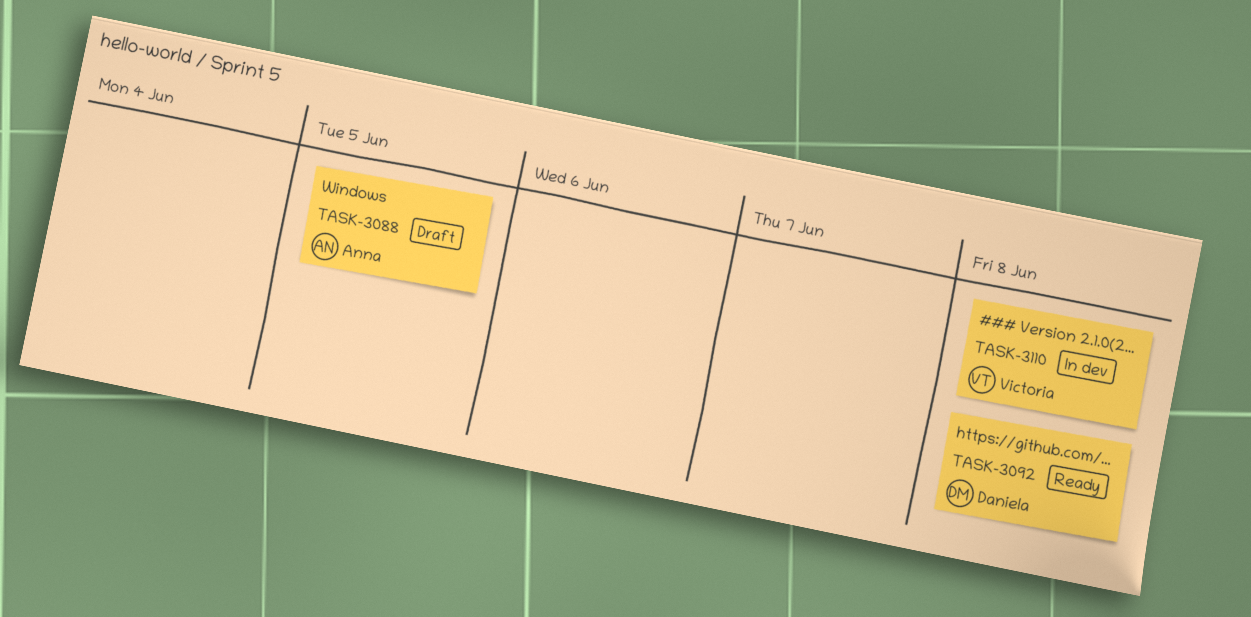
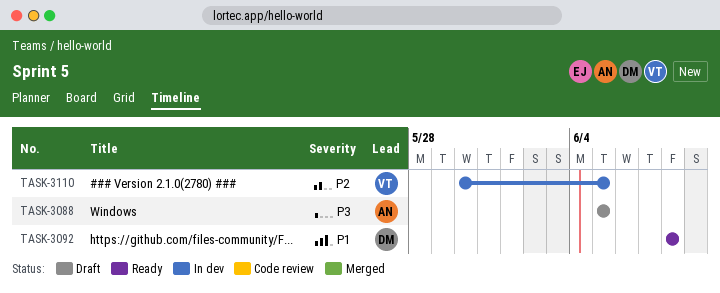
TASK-3110, due: Jun 8 -> Jun 5

